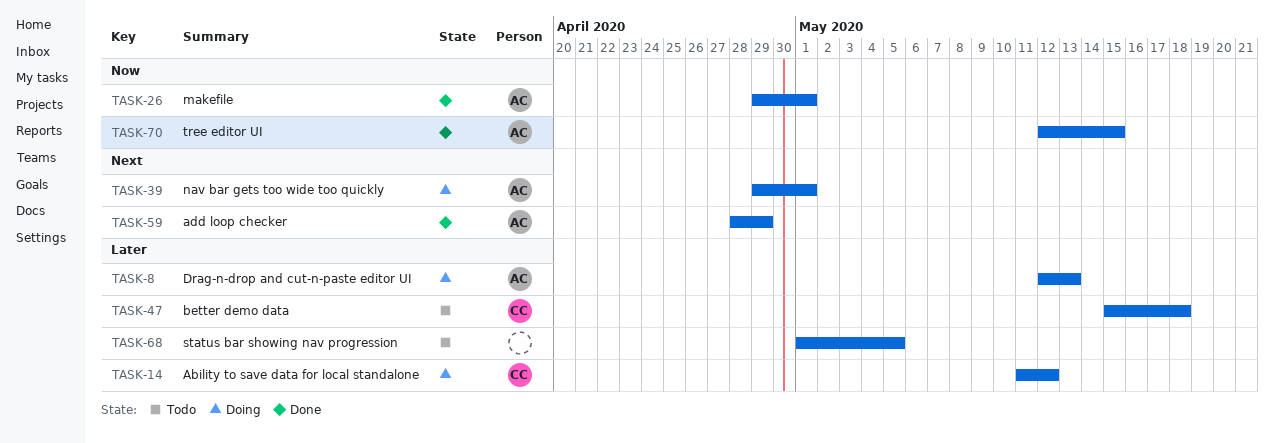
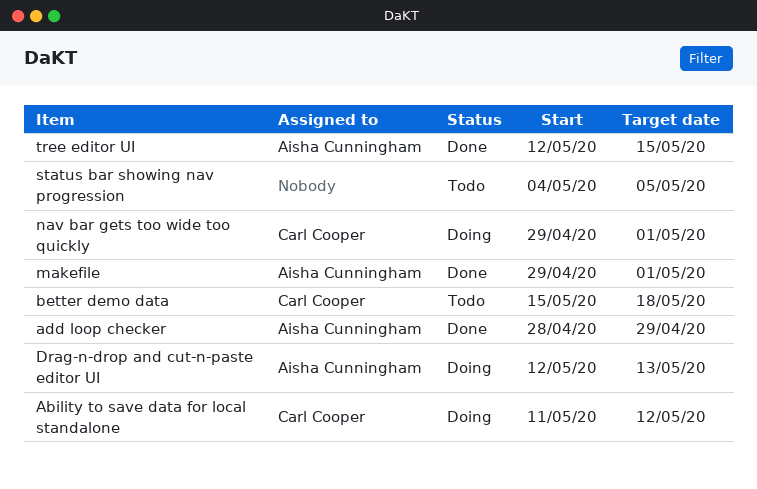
nav bar gets too wide too quickly, owner: Aisha Cunningham -> Carl Cooper
status bar showing nav progression, start: May 1 -> May 4

